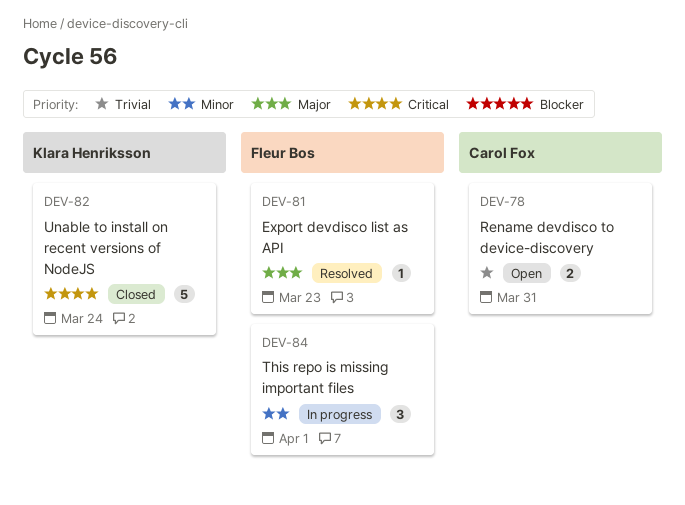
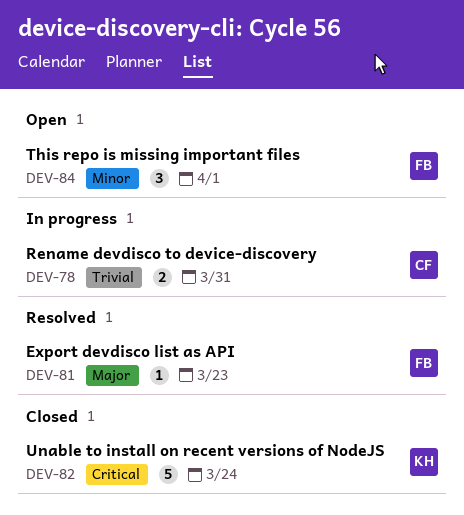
DEV-78, status: Open -> In progress
DEV-84, status: In progress -> Open

